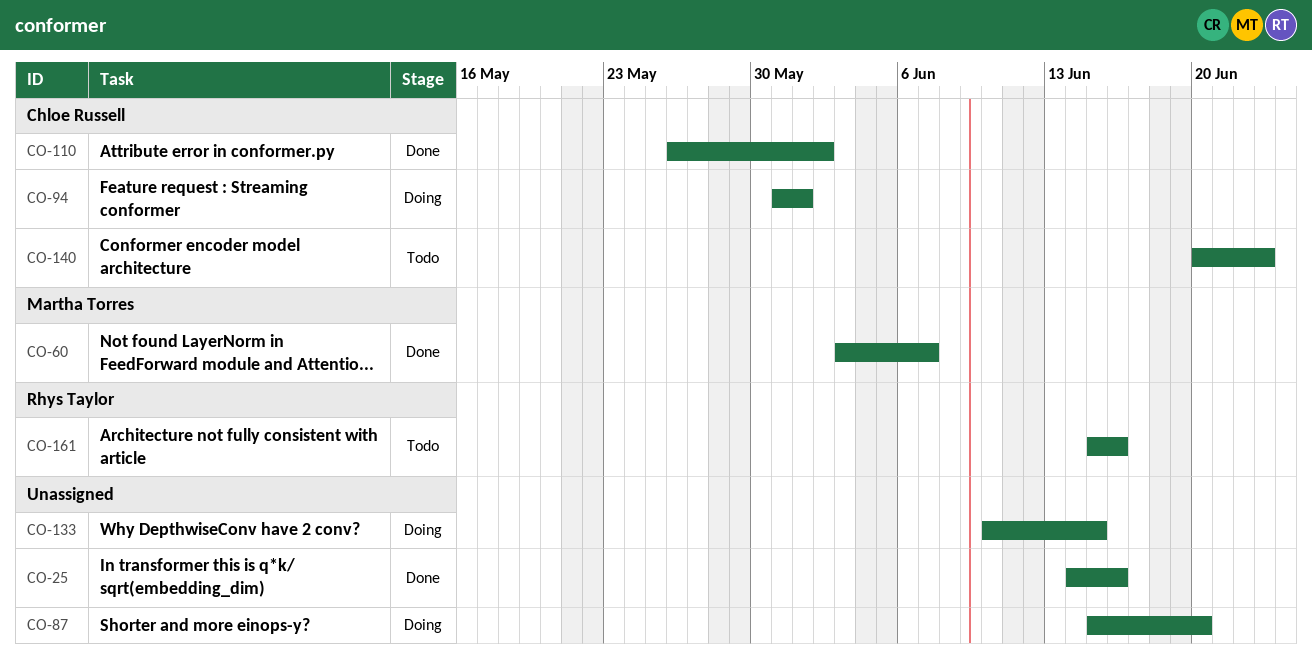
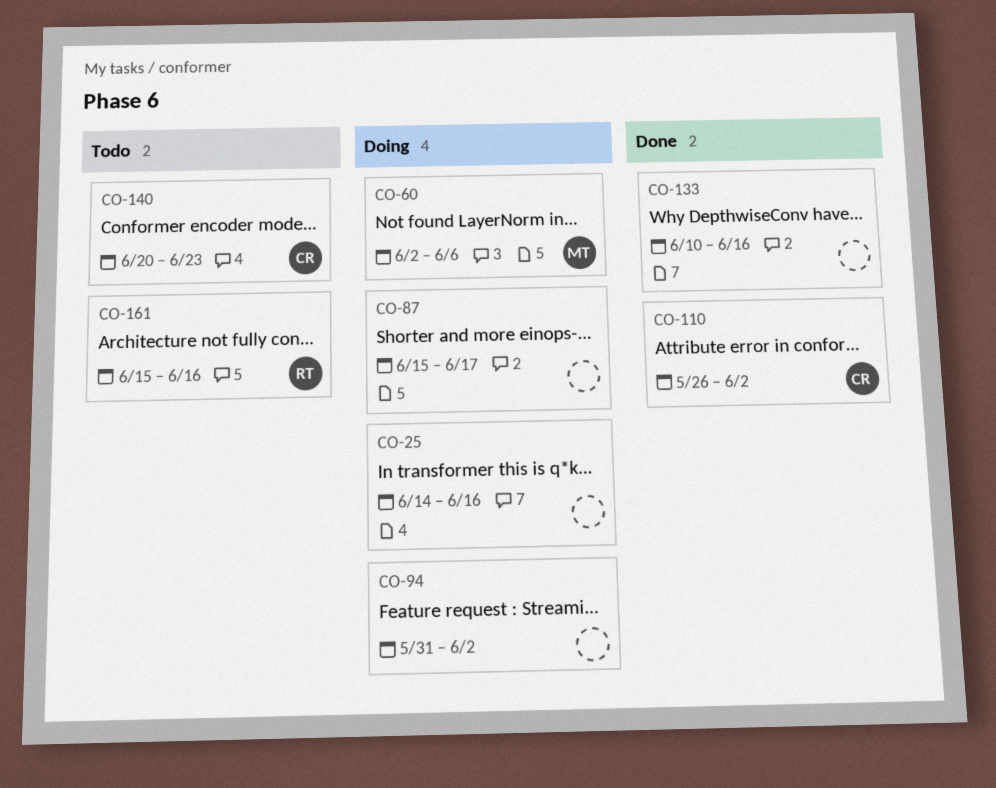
CO-25, status: Done -> Doing
CO-60, status: Done -> Doing
CO-60, start: Jun 3 -> Jun 2
CO-60, due: Jun 7 -> Jun 6
CO-87, due: Jun 20 -> Jun 17
CO-94, owner: Chloe Russell -> none
CO-94, due: Jun 1 -> Jun 2
CO-133, status: Doing -> Done
CO-133, due: Jun 15 -> Jun 16

